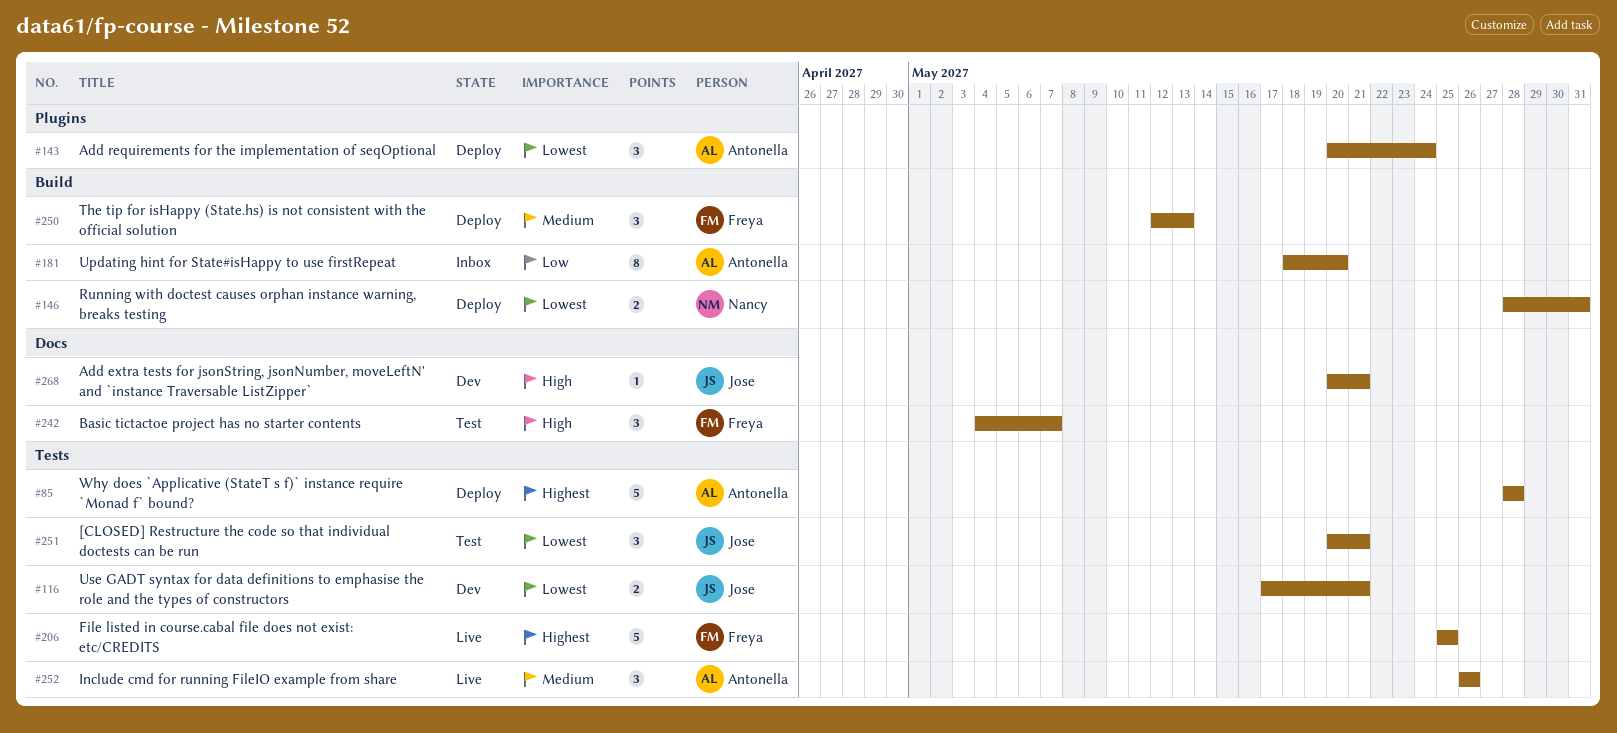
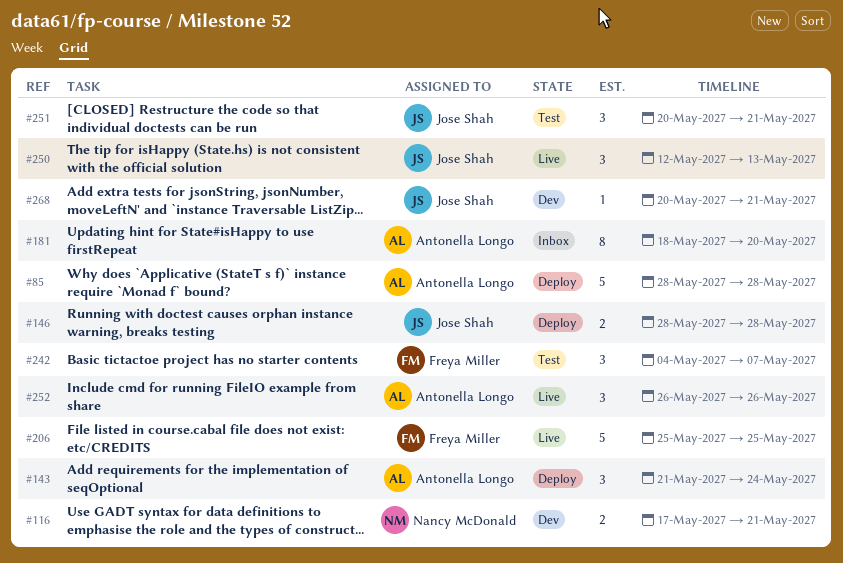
#116, owner: Jose Shah -> Nancy McDonald
#143, start: May 20 -> May 21
#146, owner: Nancy McDonald -> Jose Shah
#146, due: May 31 -> May 28
#250, status: Deploy -> Live
#250, owner: Freya Miller -> Jose Shah

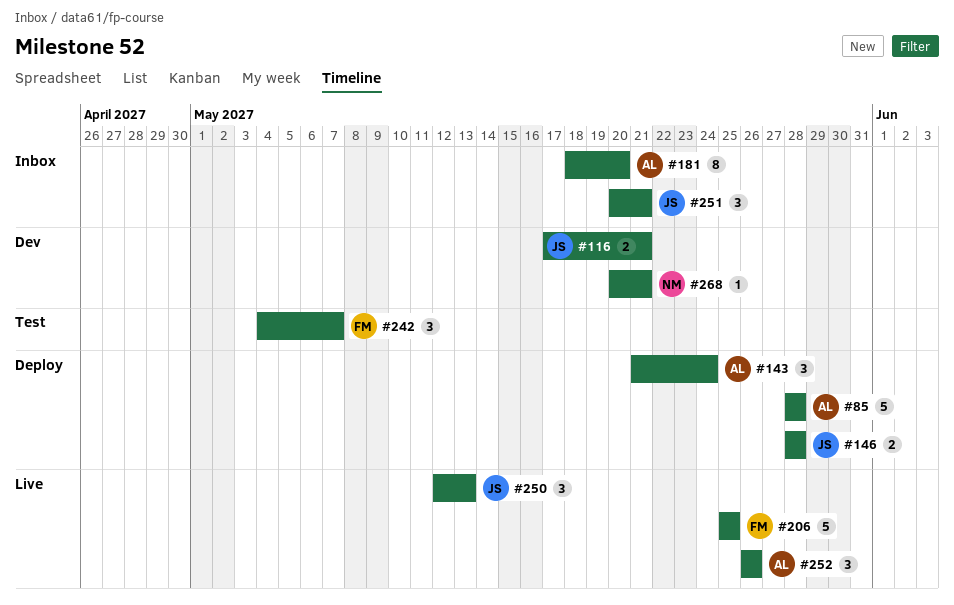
#116, owner: Nancy McDonald -> Jose Shah
#251, status: Test -> Inbox
#268, owner: Jose Shah -> Nancy McDonald

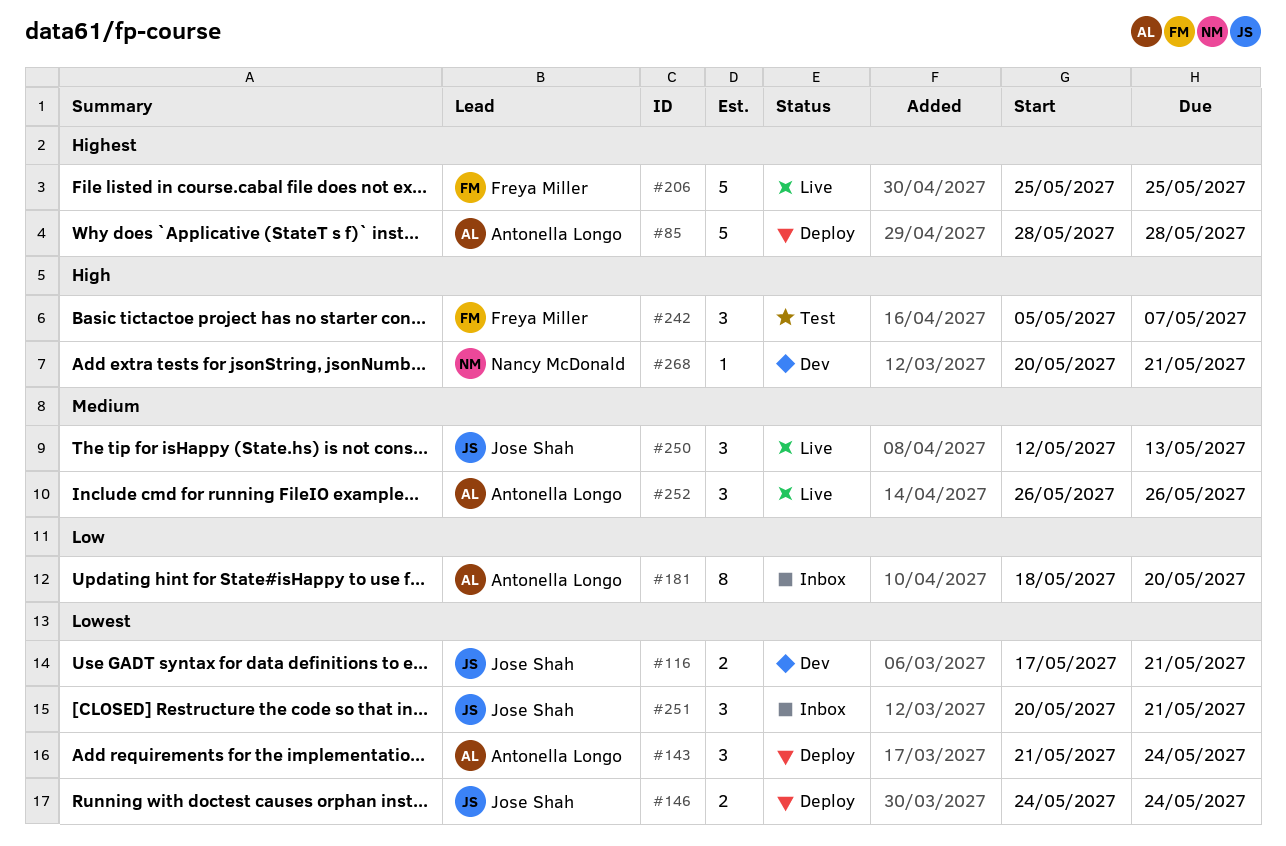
#146, start: May 28 -> May 24
#146, due: May 28 -> May 24
#242, start: May 4 -> May 5

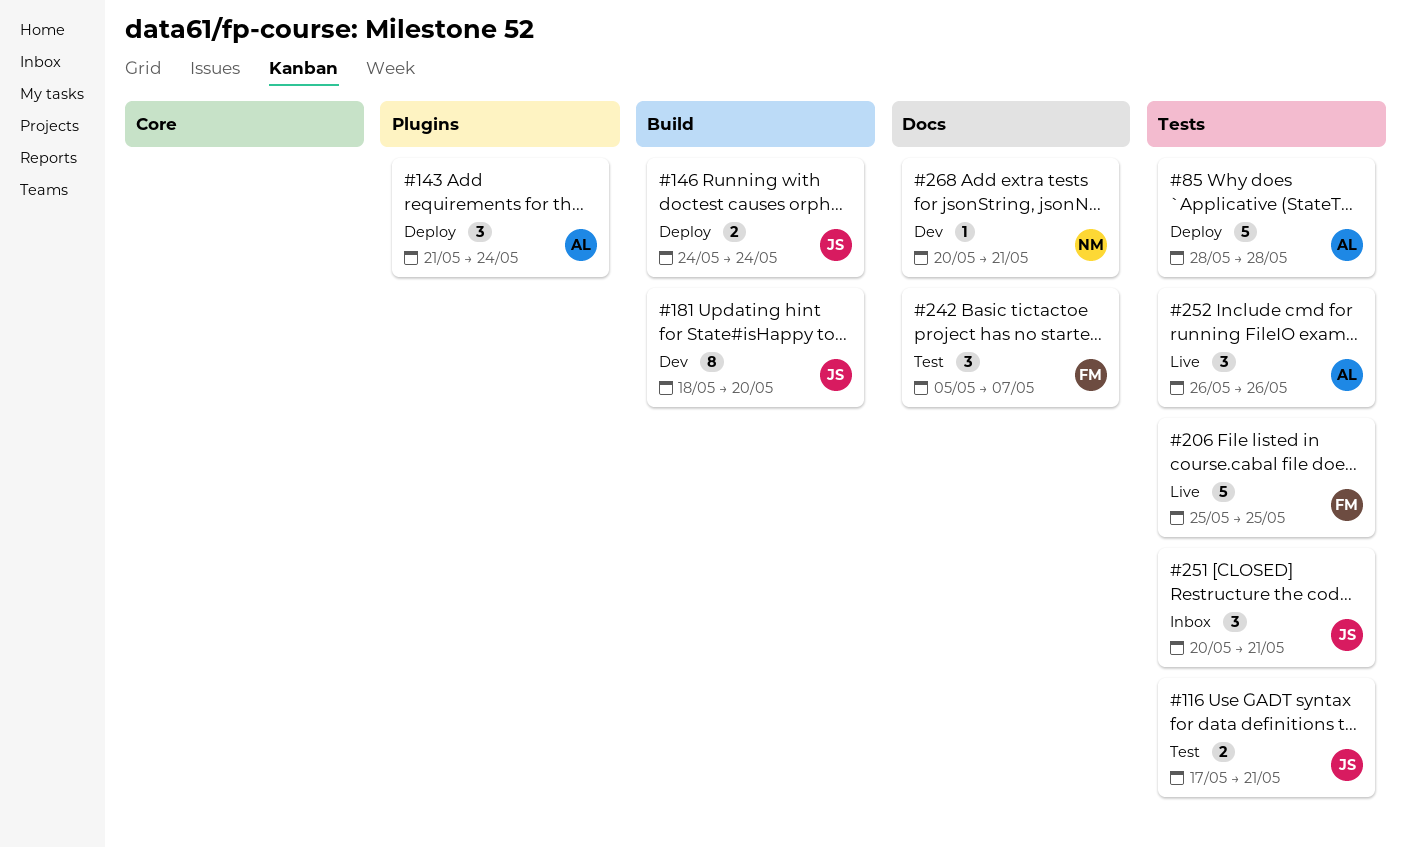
#116, status: Dev -> Test
#181, status: Inbox -> Dev
#181, owner: Antonella Longo -> Jose Shah
#250: present -> none

